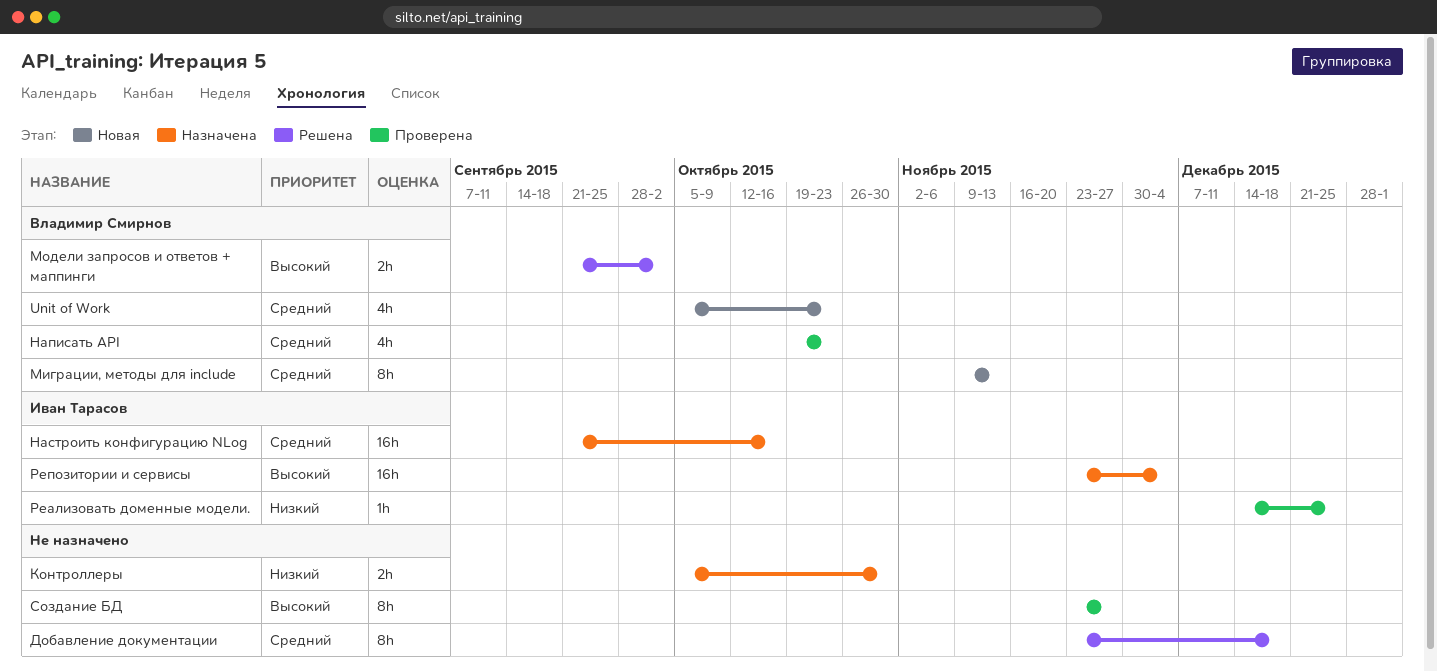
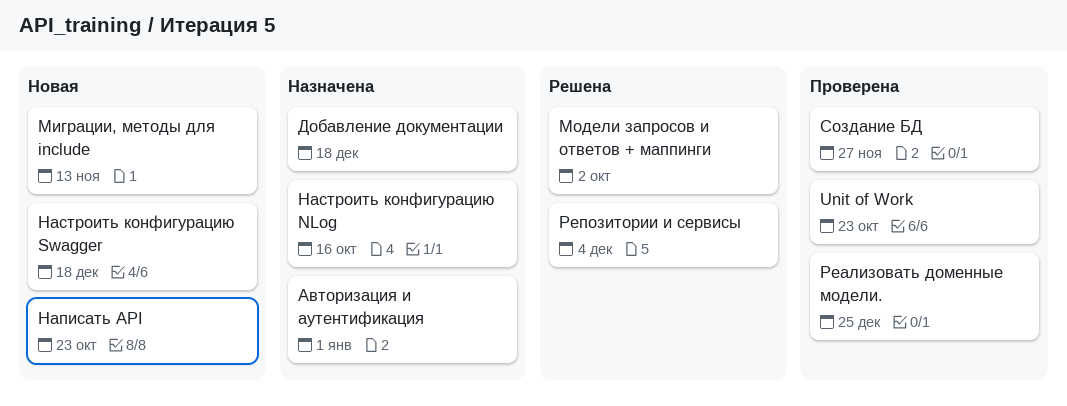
Unit of Work, status: Новая -> Проверена
Авторизация и аутентификация: none -> present
Добавление документации, status: Решена -> Назначена
Контроллеры: present -> none
Написать API, status: Проверена -> Новая
Настроить конфигурацию Swagger: none -> present
Репозитории и сервисы, status: Назначена -> Решена

